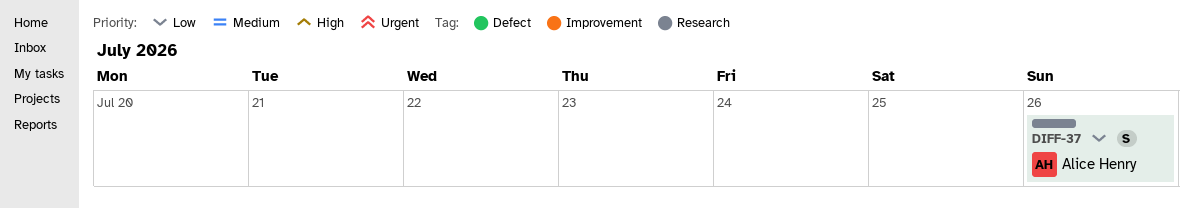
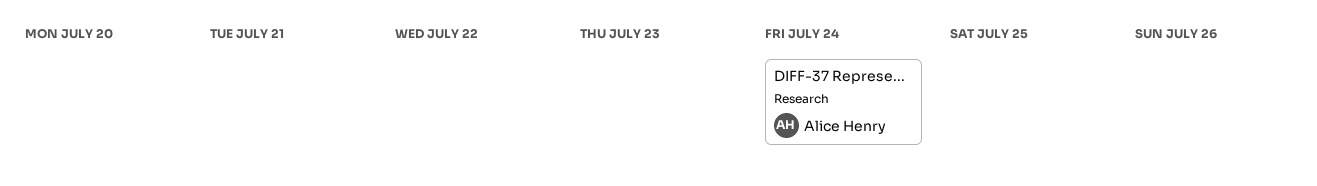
DIFF-37, due: Jul 26 -> Jul 24

